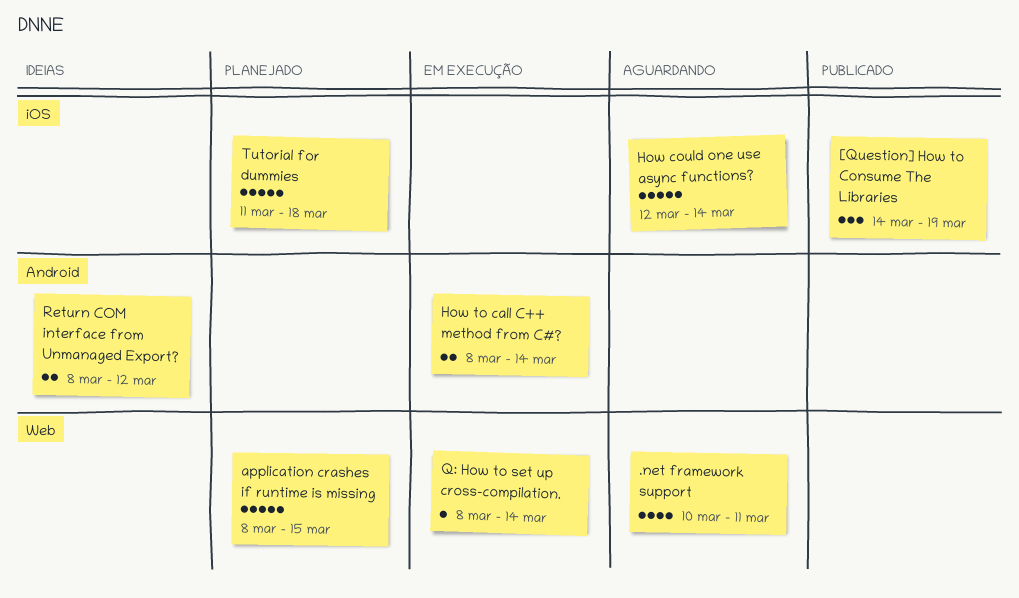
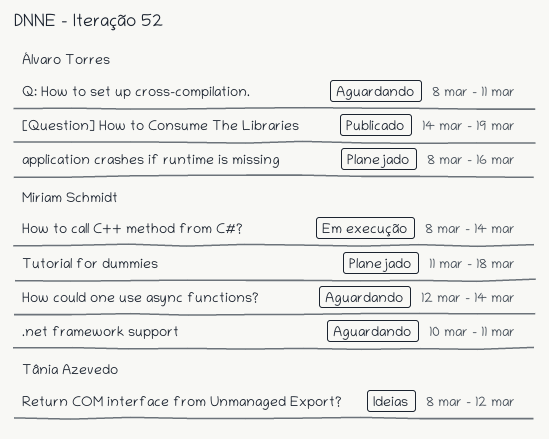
application crashes if runtime is missing, due: Mar 15 -> Mar 16
Q: How to set up cross-compilation., status: Em execução -> Aguardando
Q: How to set up cross-compilation., due: Mar 14 -> Mar 11

